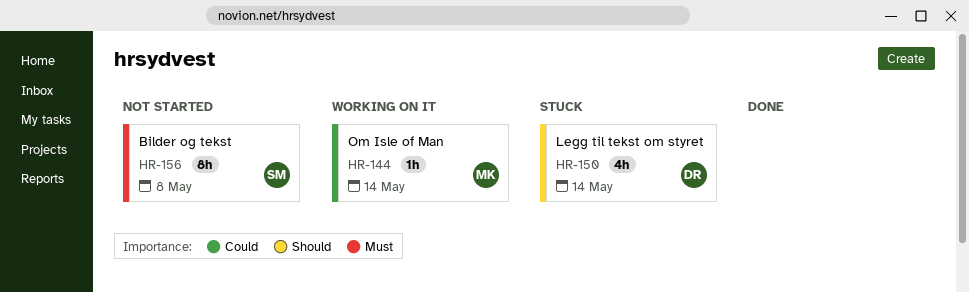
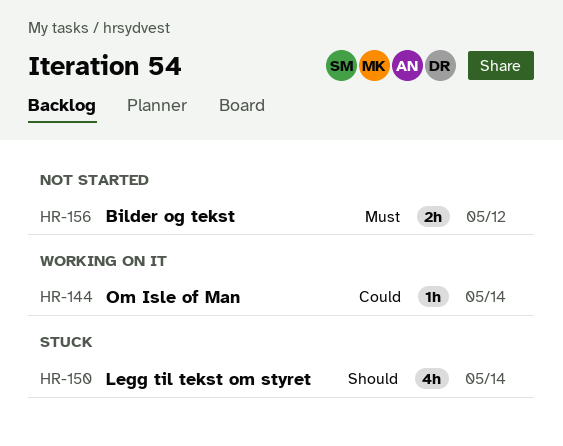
HR-156, estimate: 8h -> 2h
HR-156, due: May 8 -> May 12

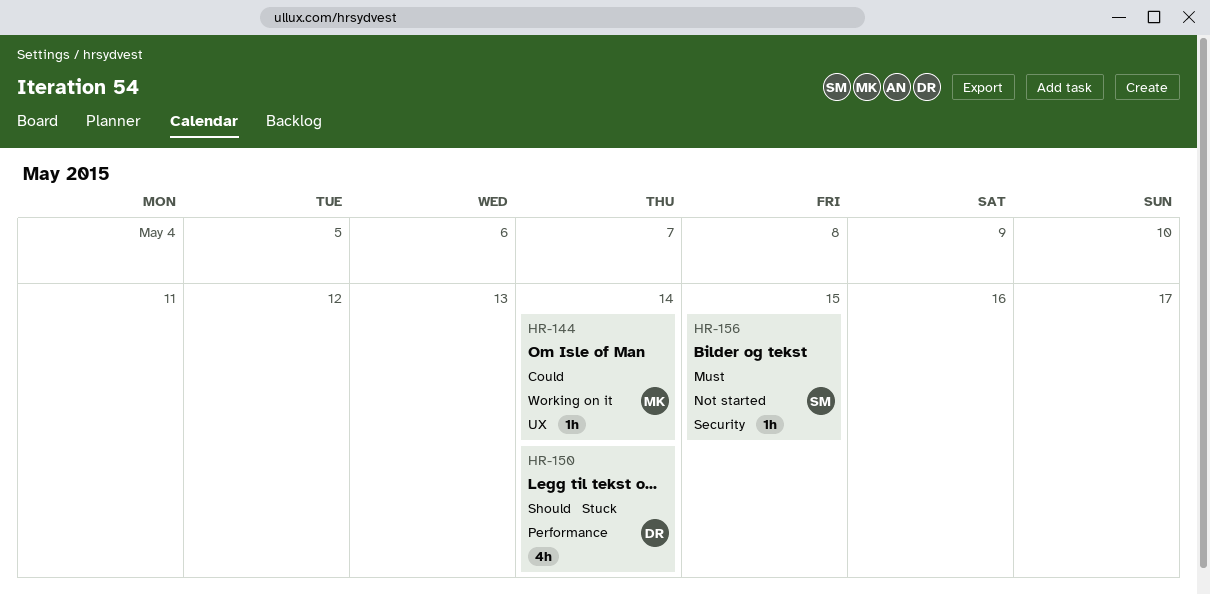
HR-156, estimate: 2h -> 1h
HR-156, due: May 12 -> May 15

